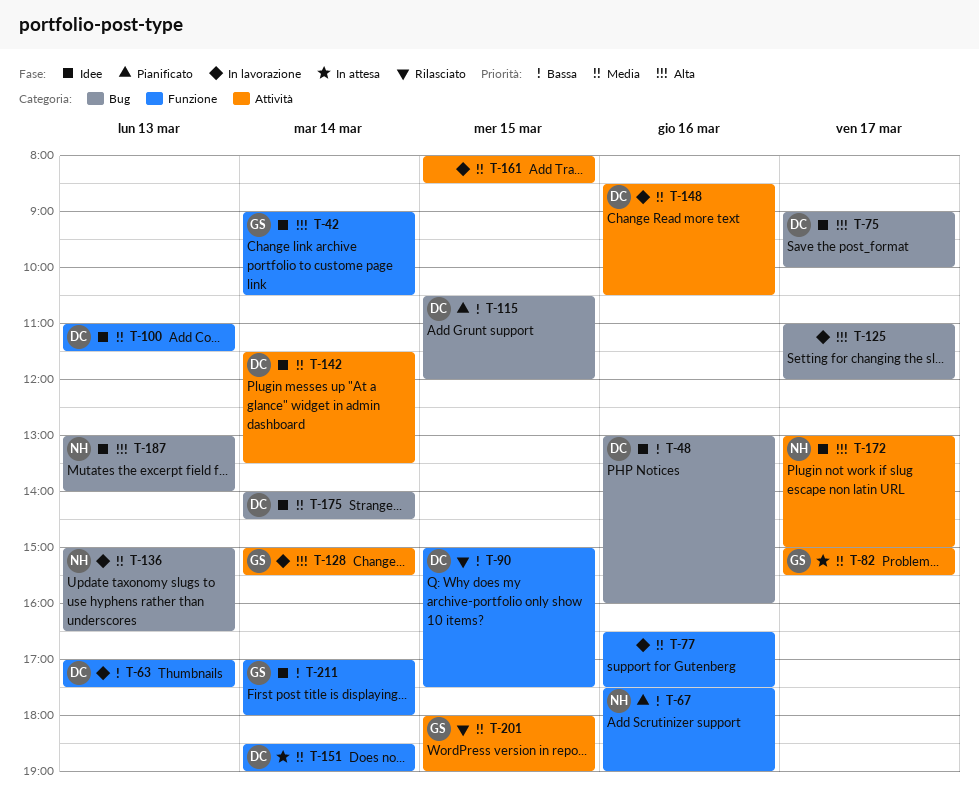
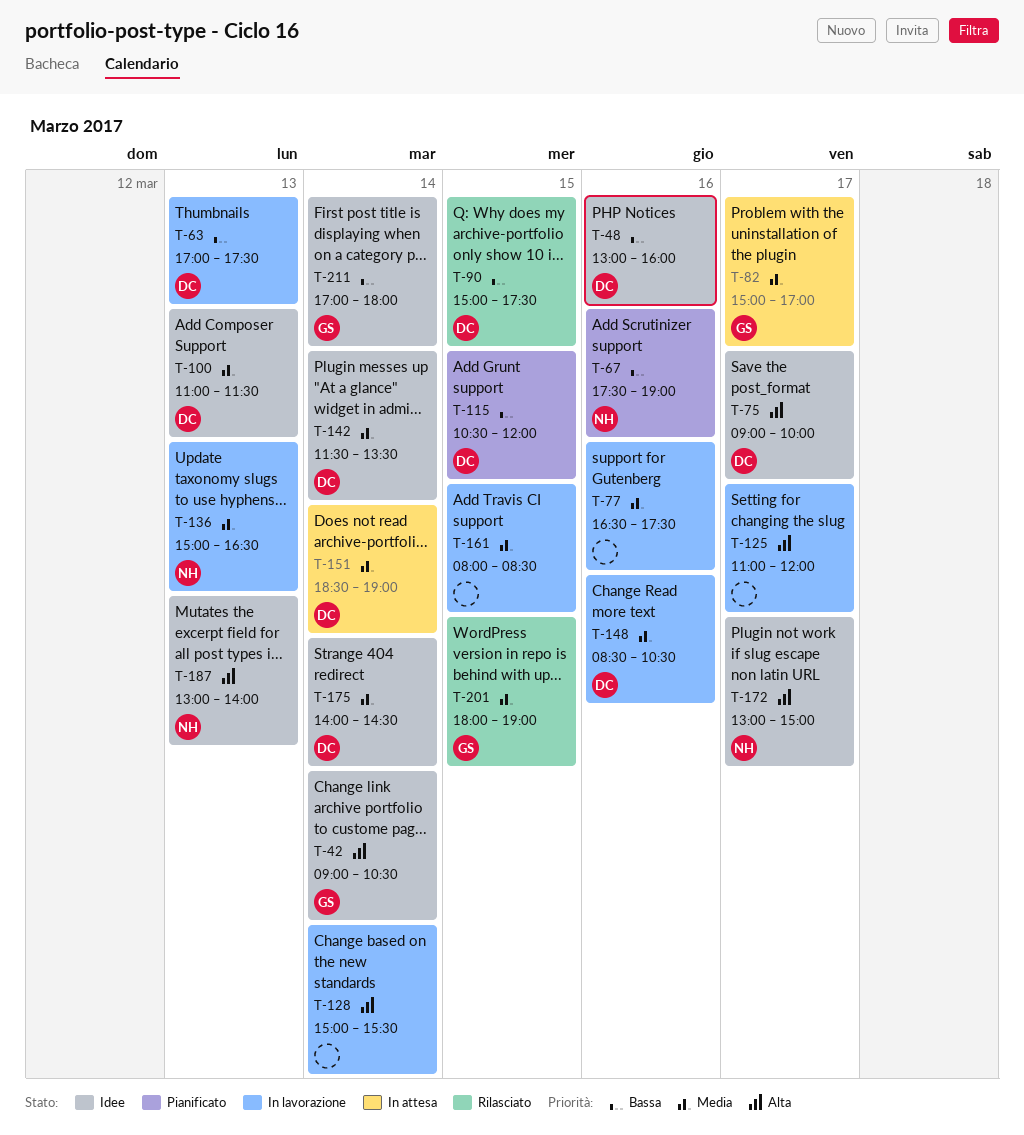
T-82, ends: 15:30 -> 17:00
T-128, owner: GS -> none

